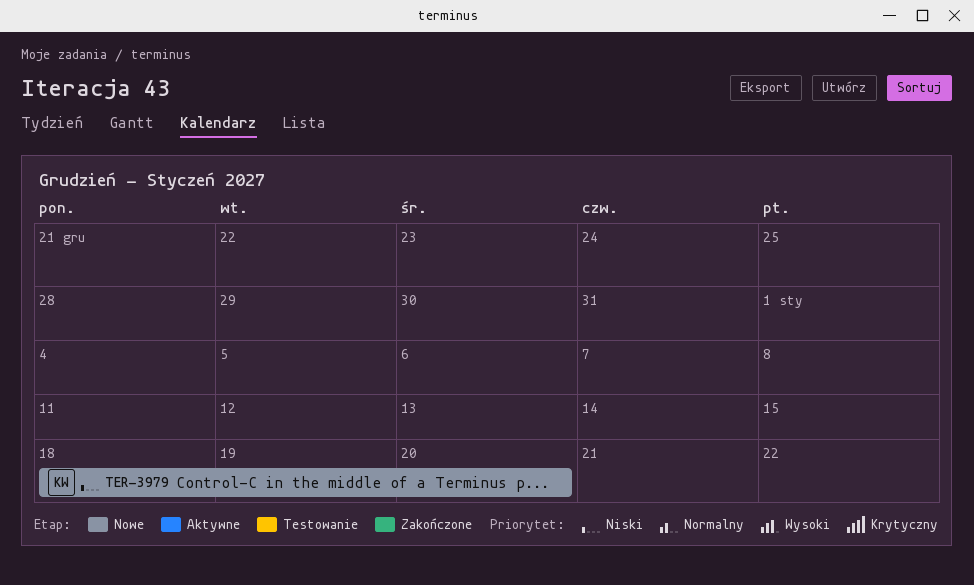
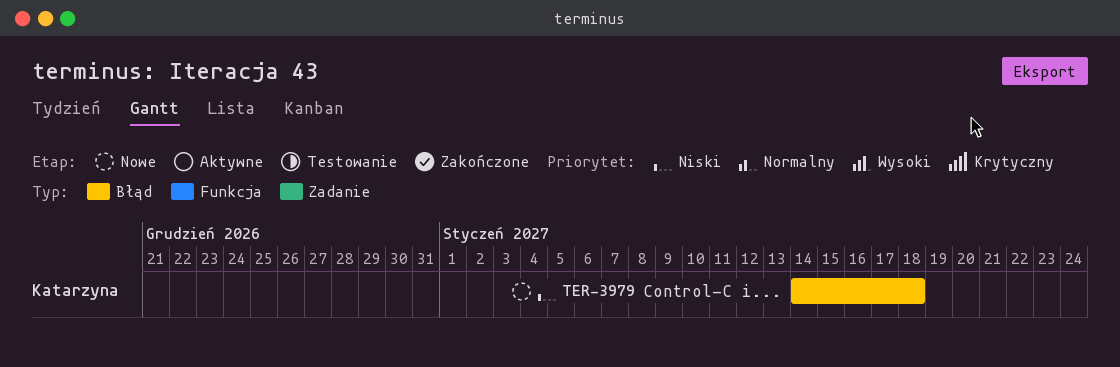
TER-3979, start: Jan 18 -> Jan 14
TER-3979, due: Jan 20 -> Jan 18

